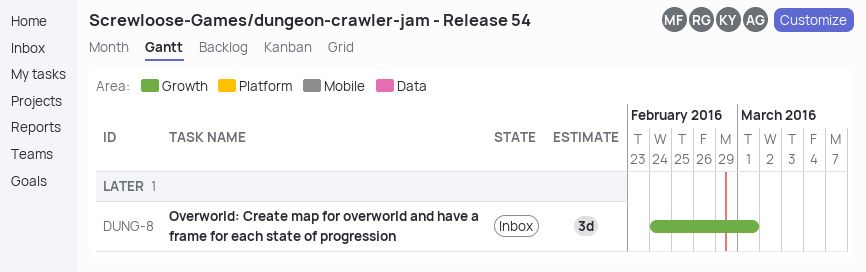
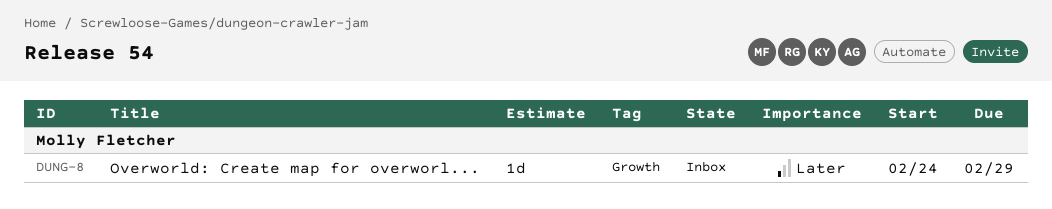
DUNG-8, estimate: 3d -> 1d
DUNG-8, due: Mar 1 -> Feb 29

